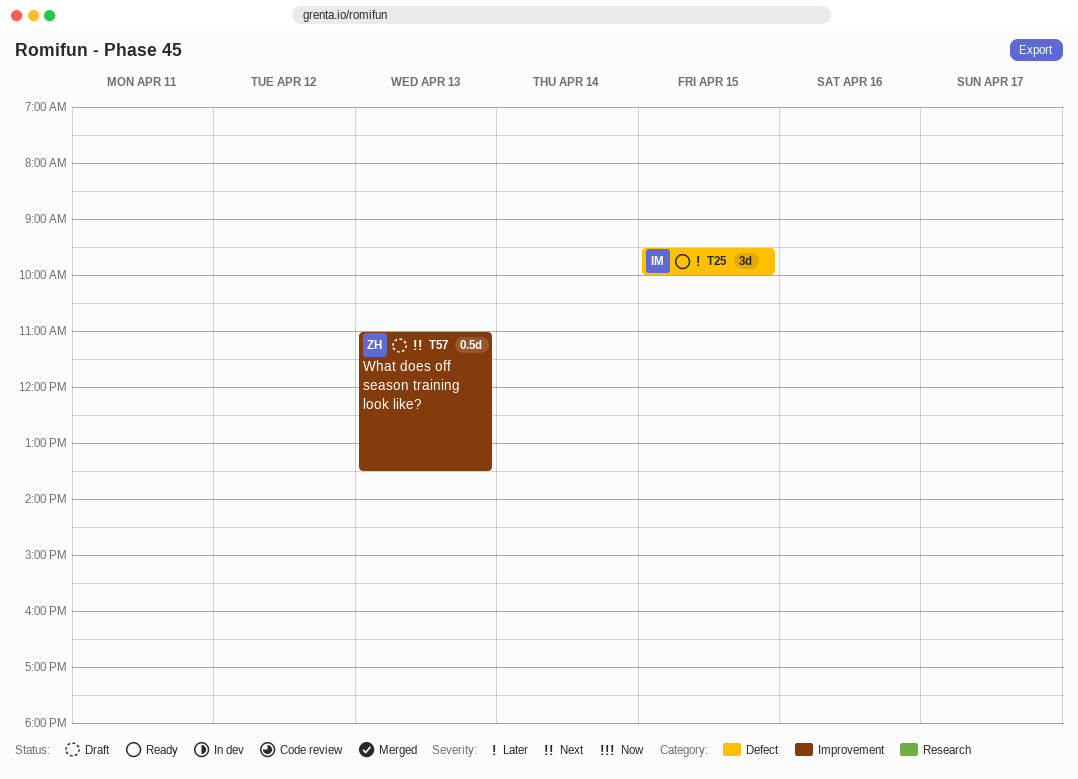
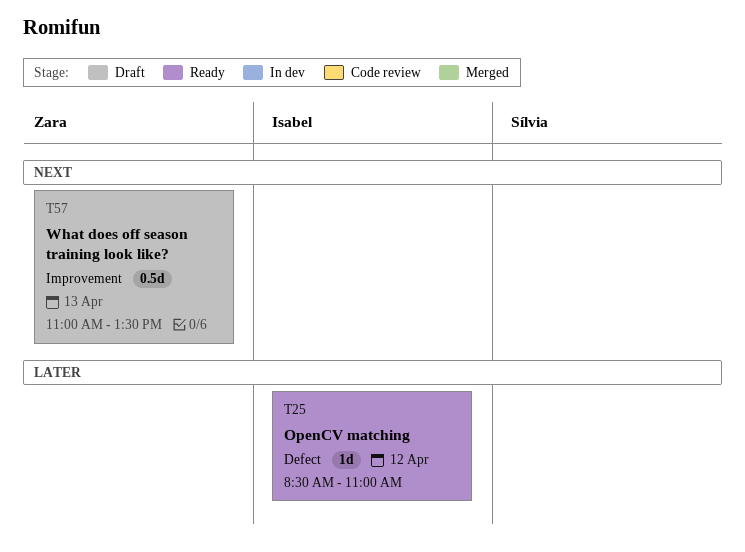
T25, estimate: 3d -> 1d
T25, day: Apr 15 -> Apr 12
T25, begins: 09:30 -> 08:30
T25, ends: 10:00 -> 11:00

